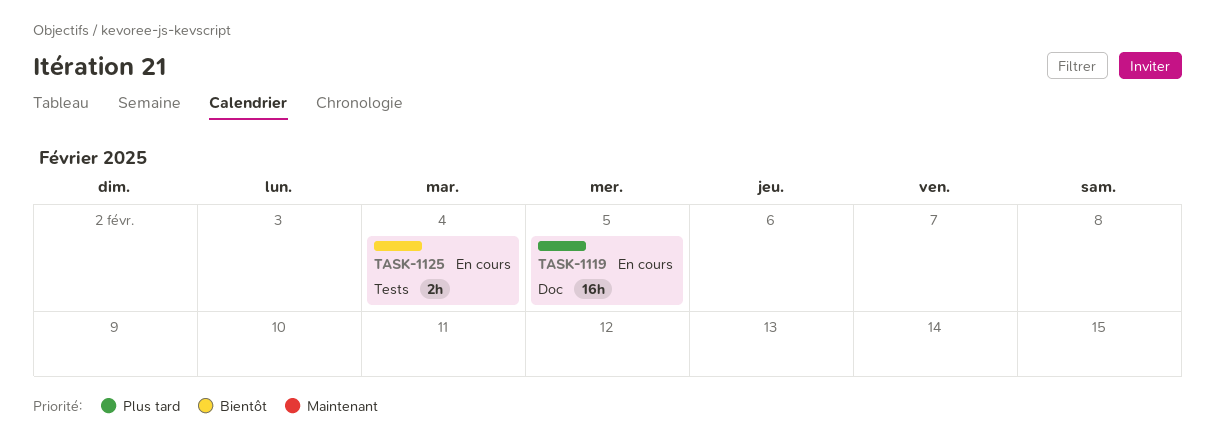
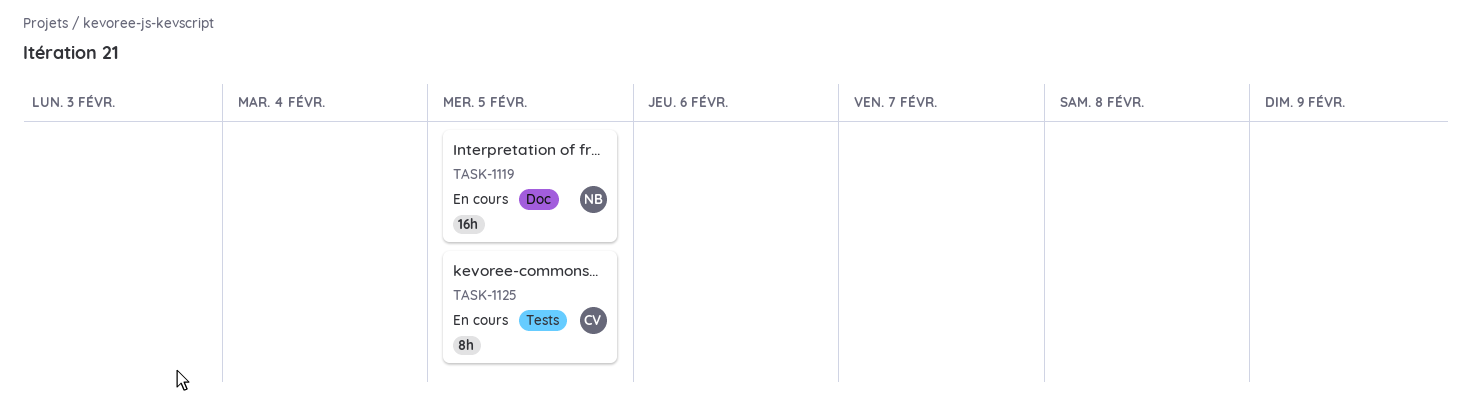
TASK-1125, estimate: 2h -> 8h
TASK-1125, due: Feb 4 -> Feb 5

